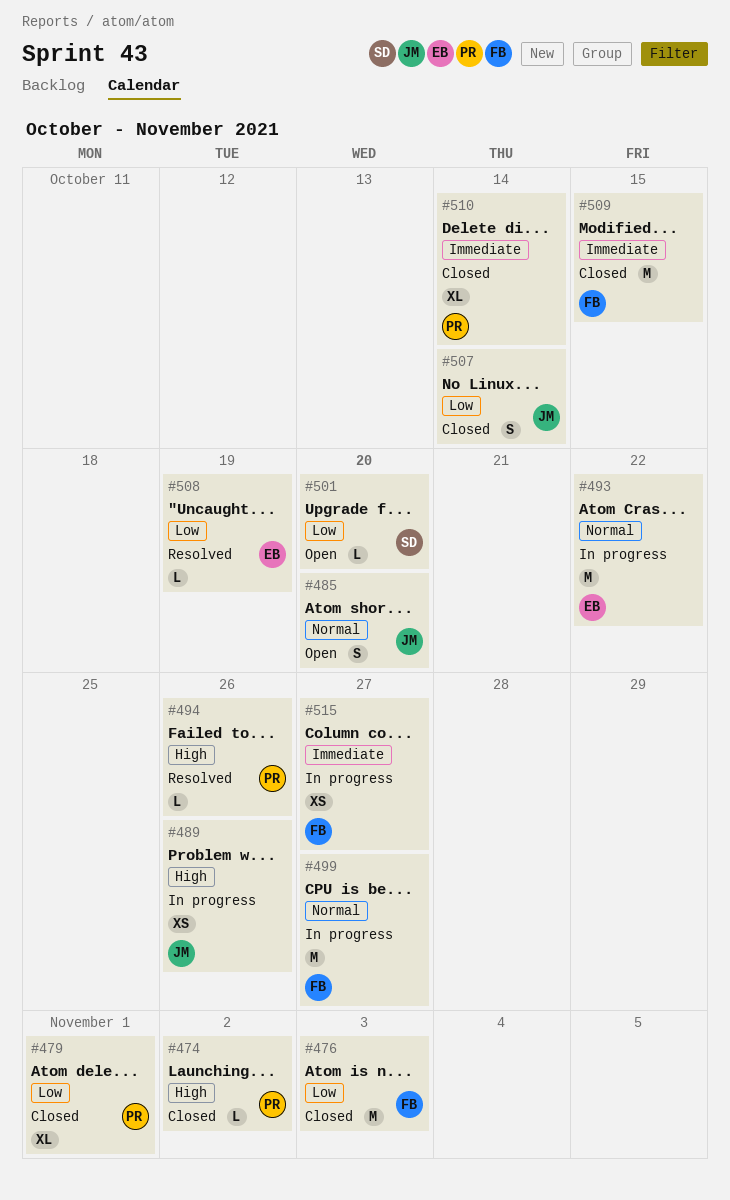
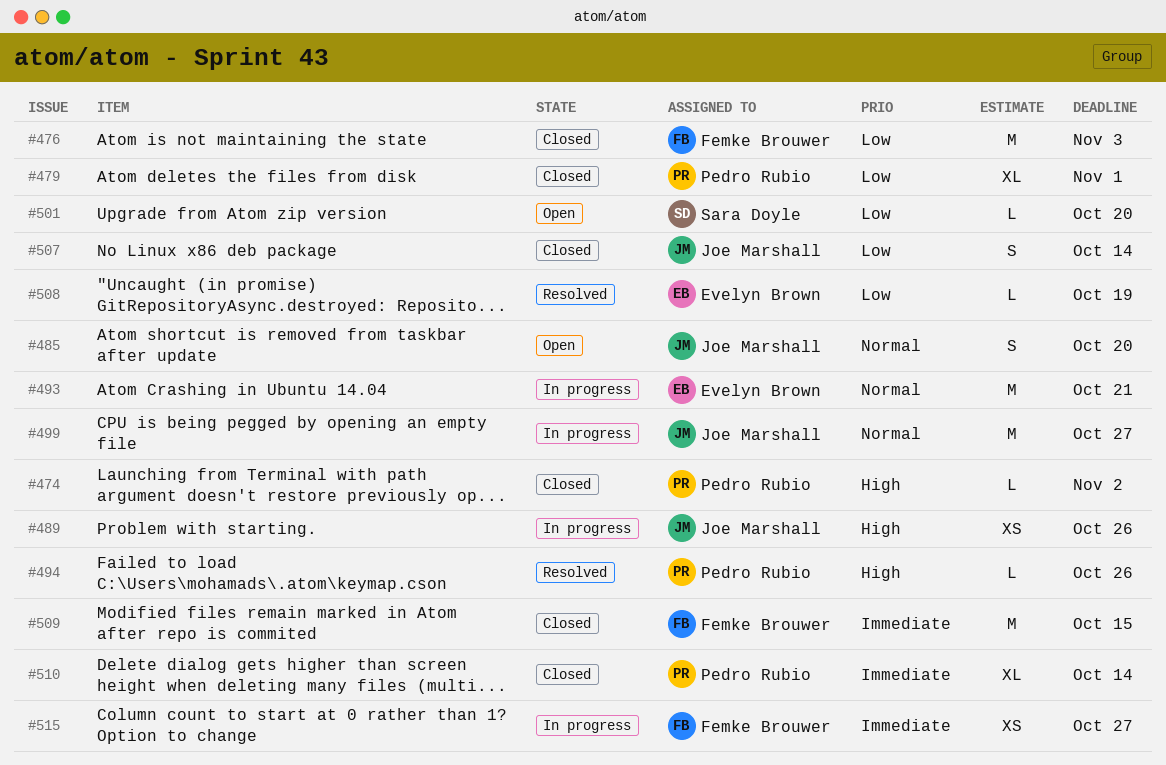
#493, due: Oct 22 -> Oct 21
#499, owner: Femke Brouwer -> Joe Marshall

